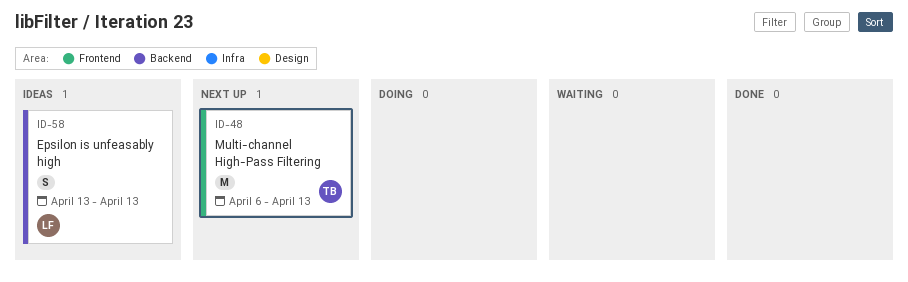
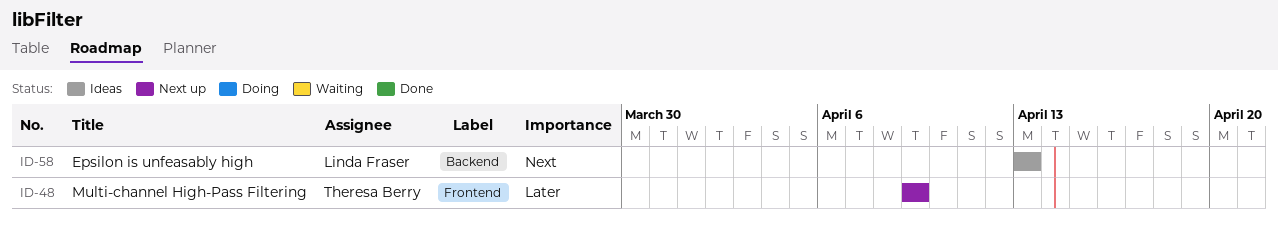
ID-48, start: Apr 6 -> Apr 9
ID-48, due: Apr 13 -> Apr 9

